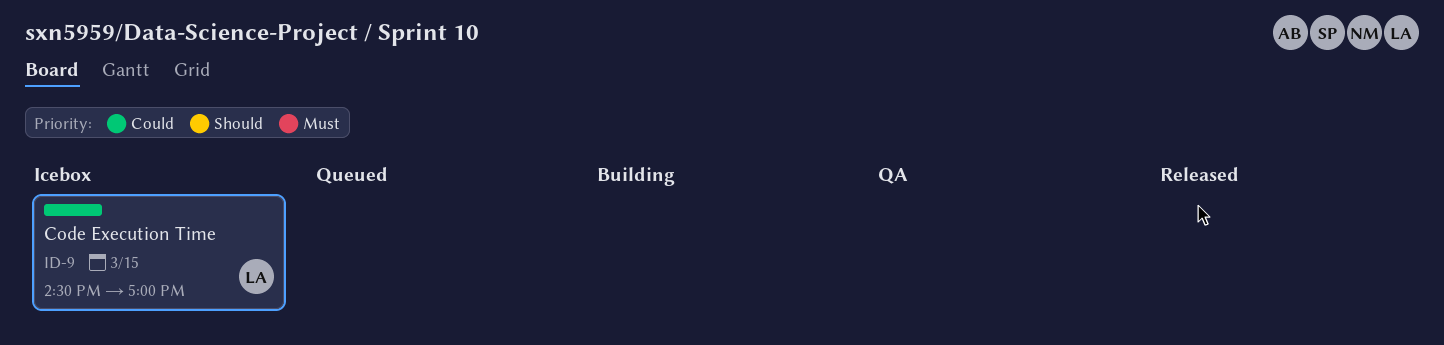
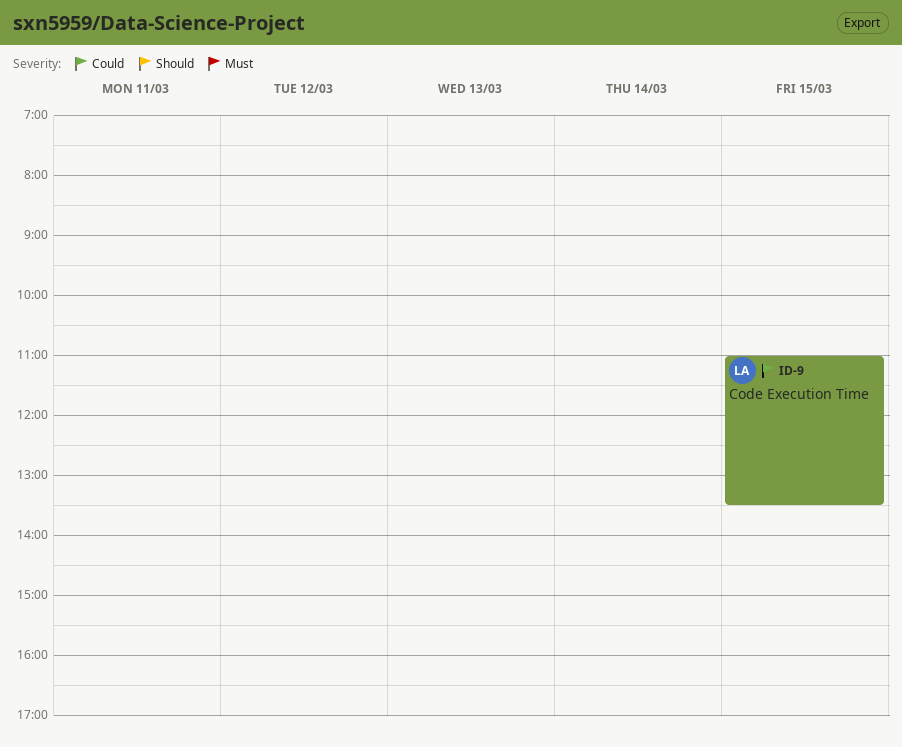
ID-9, begins: 14:30 -> 11:00
ID-9, ends: 17:00 -> 13:30

